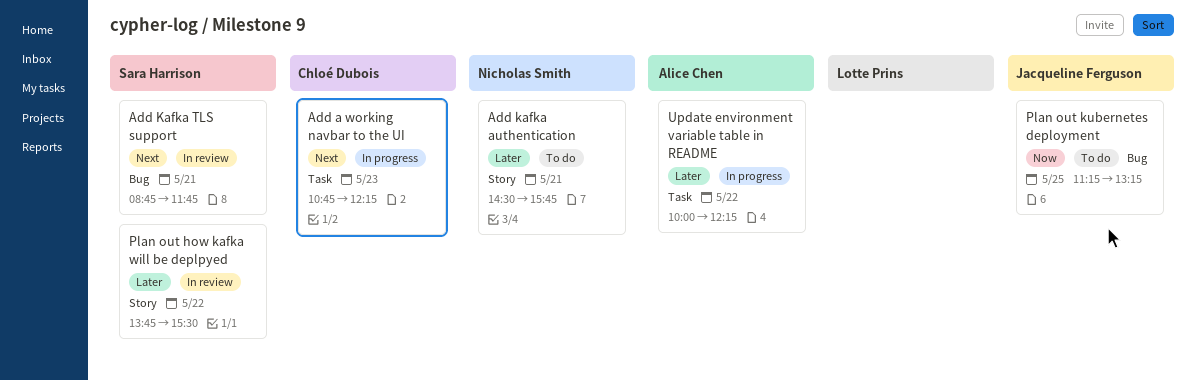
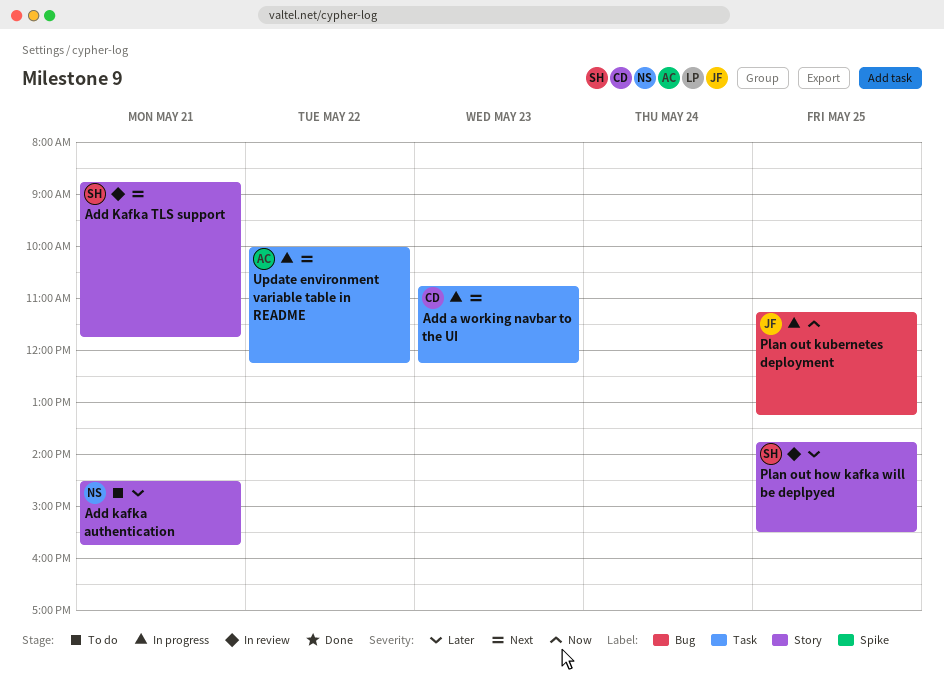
Add Kafka TLS support, label: Bug -> Story
Plan out how kafka will be deplpyed, day: May 22 -> May 25
Plan out kubernetes deployment, status: To do -> In progress
Update environment variable table in README, priority: Later -> Next

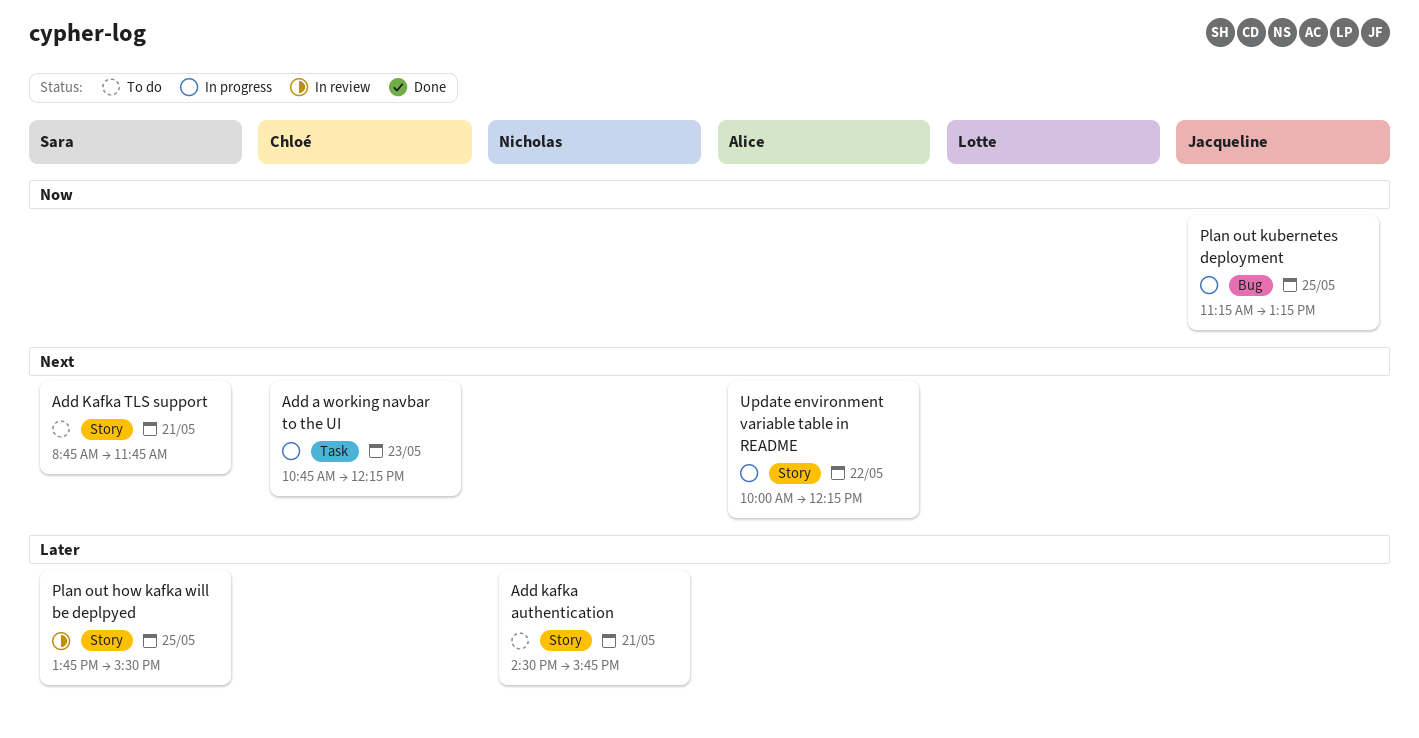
Add Kafka TLS support, status: In review -> To do
Update environment variable table in README, label: Task -> Story

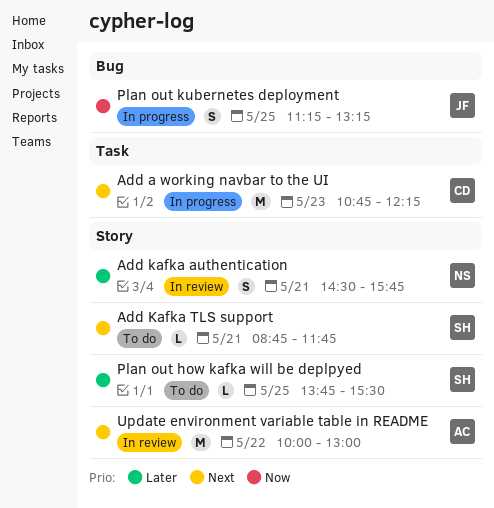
Add kafka authentication, status: To do -> In review
Plan out how kafka will be deplpyed, status: In review -> To do
Update environment variable table in README, status: In progress -> In review
Update environment variable table in README, ends: 12:15 -> 13:00

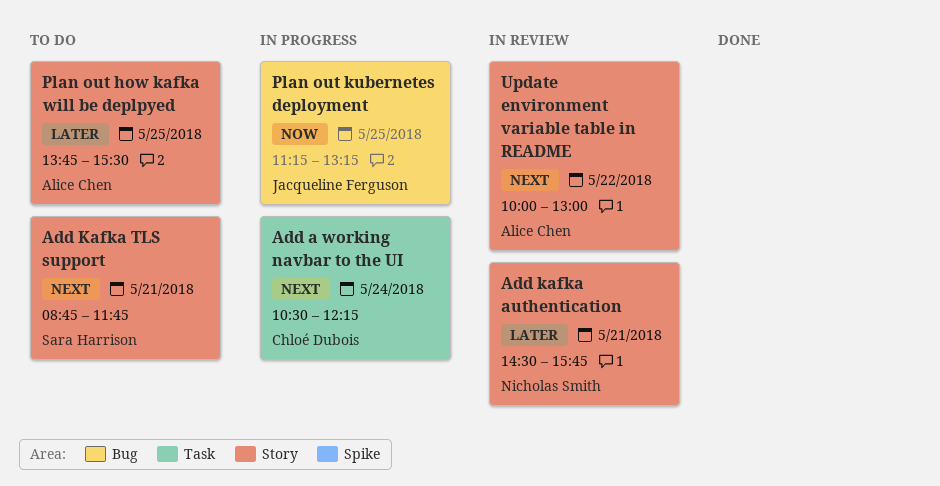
Add a working navbar to the UI, day: May 23 -> May 24
Add a working navbar to the UI, begins: 10:45 -> 10:30
Plan out how kafka will be deplpyed, owner: Sara Harrison -> Alice Chen

